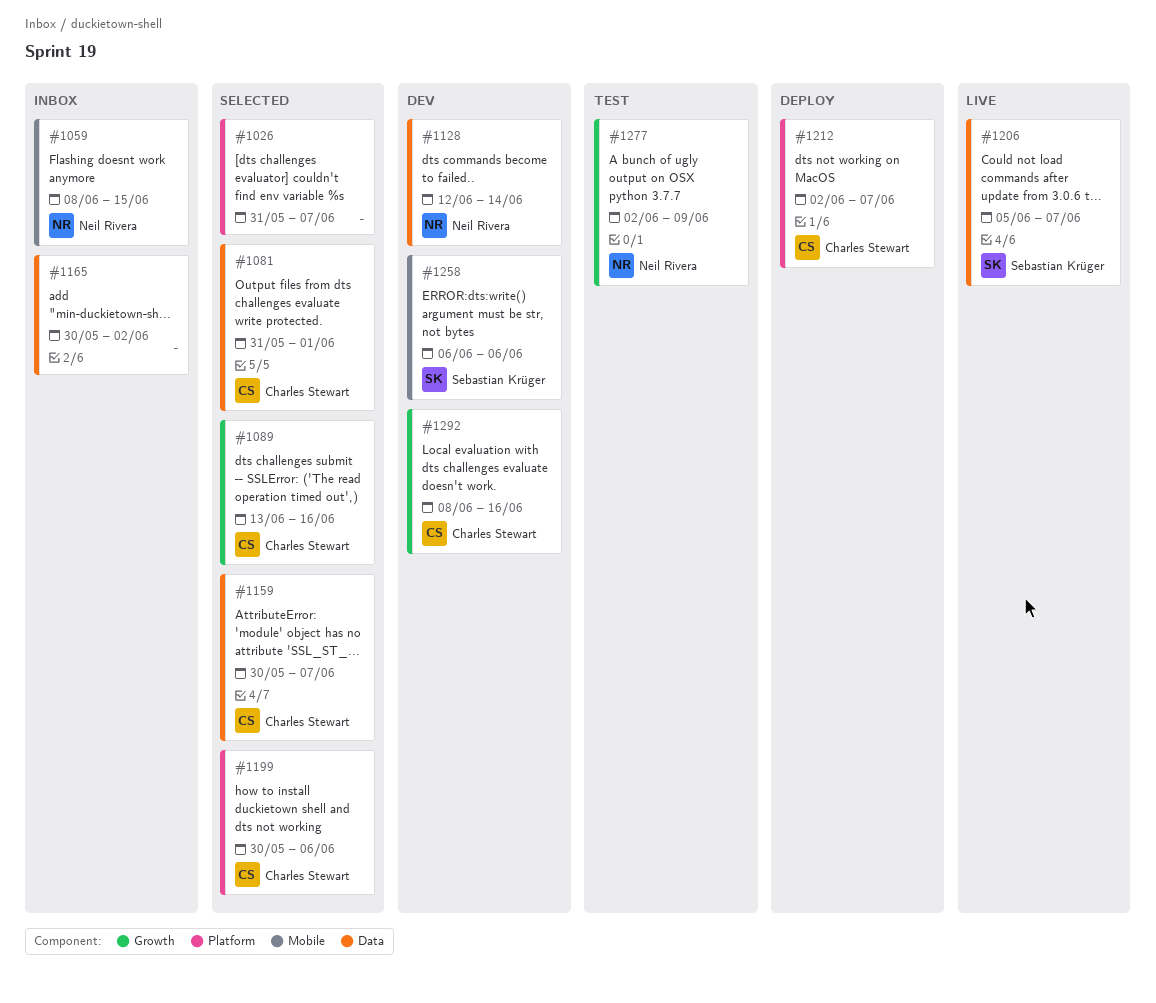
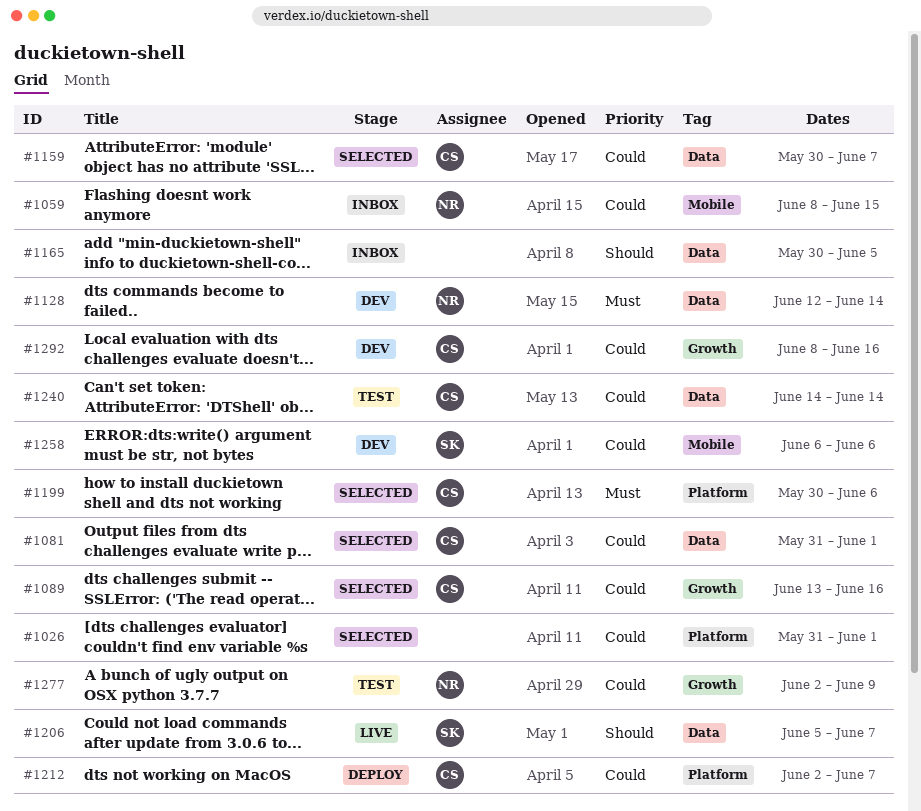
#1026, due: Jun 7 -> Jun 1
#1165, due: Jun 2 -> Jun 5
#1240: none -> present

